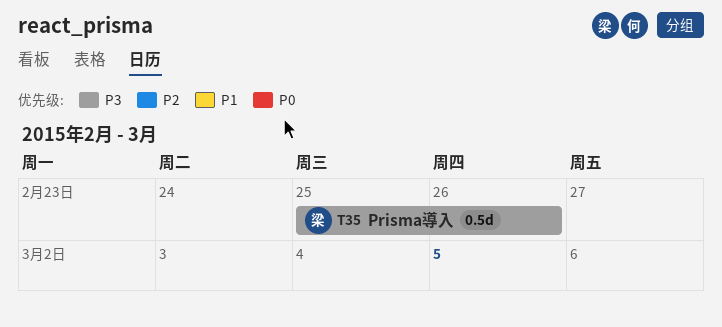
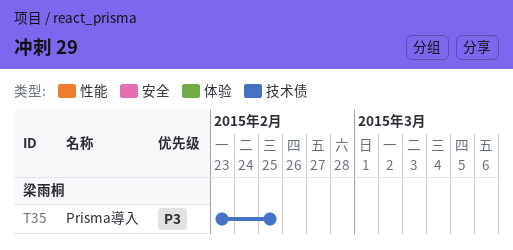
T35, start: Feb 25 -> Feb 23
T35, due: Feb 26 -> Feb 25

